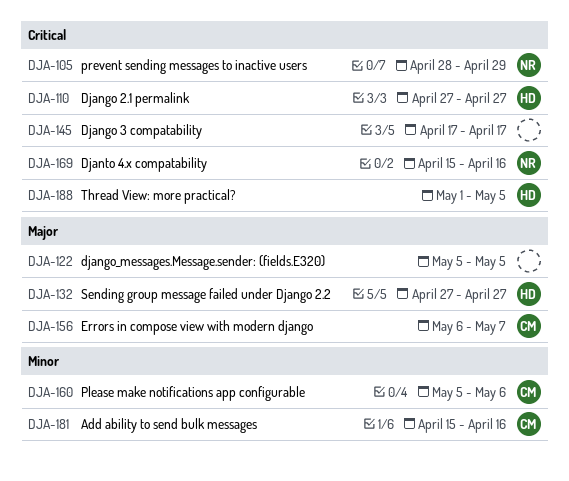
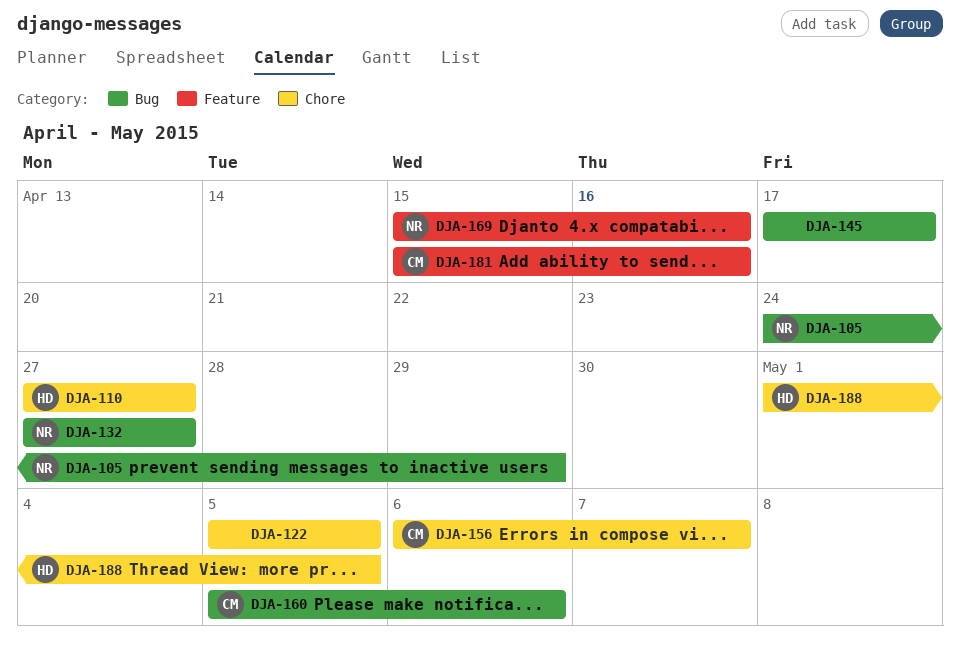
DJA-105, start: Apr 28 -> Apr 24
DJA-132, owner: HD -> NR

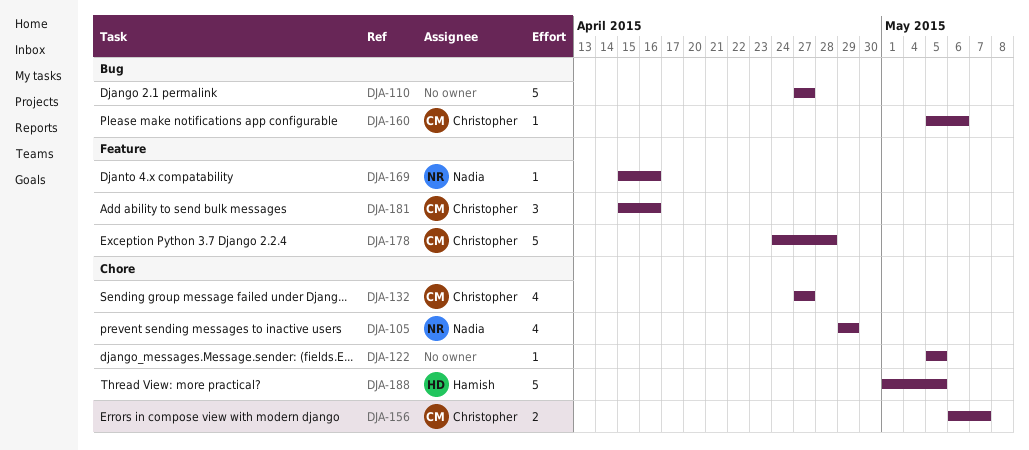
DJA-105, label: Bug -> Chore
DJA-105, start: Apr 24 -> Apr 29
DJA-110, owner: Hamish -> none
DJA-110, label: Chore -> Bug
DJA-132, owner: Nadia -> Christopher
DJA-132, label: Bug -> Chore
DJA-145: present -> none
DJA-178: none -> present

